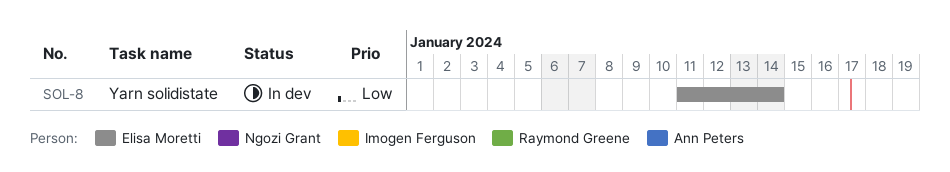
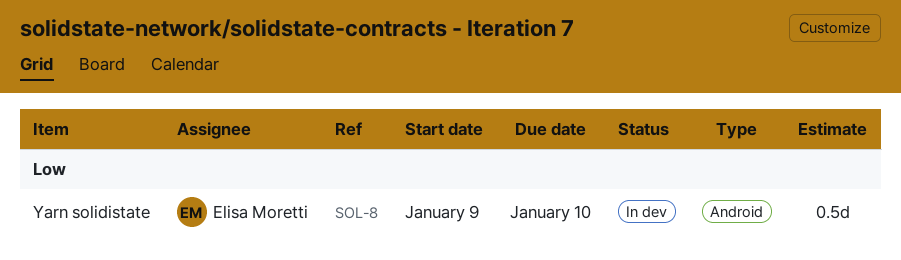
SOL-8, start: Jan 11 -> Jan 9
SOL-8, due: Jan 14 -> Jan 10

